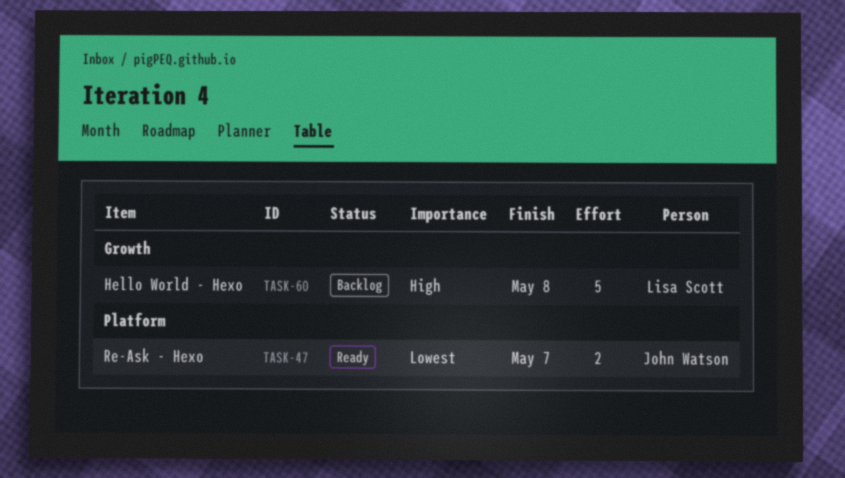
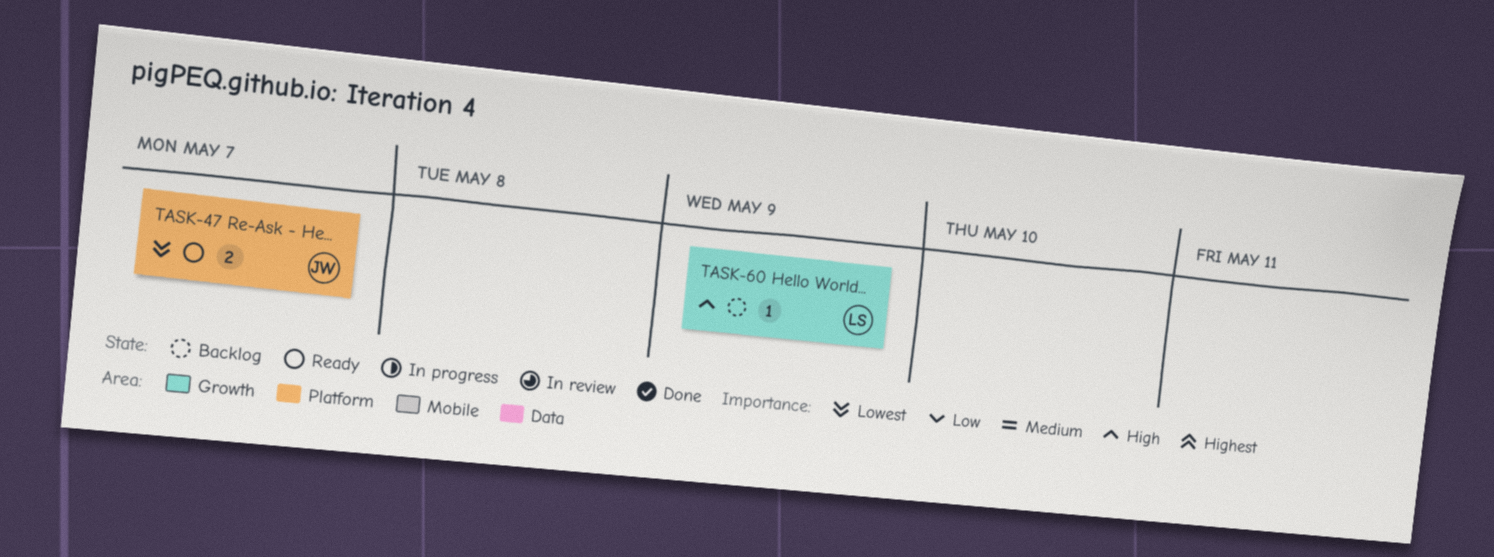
TASK-60, estimate: 5 -> 1
TASK-60, due: May 8 -> May 9

